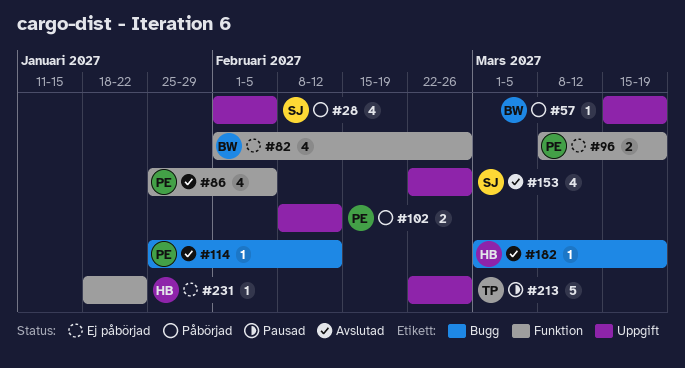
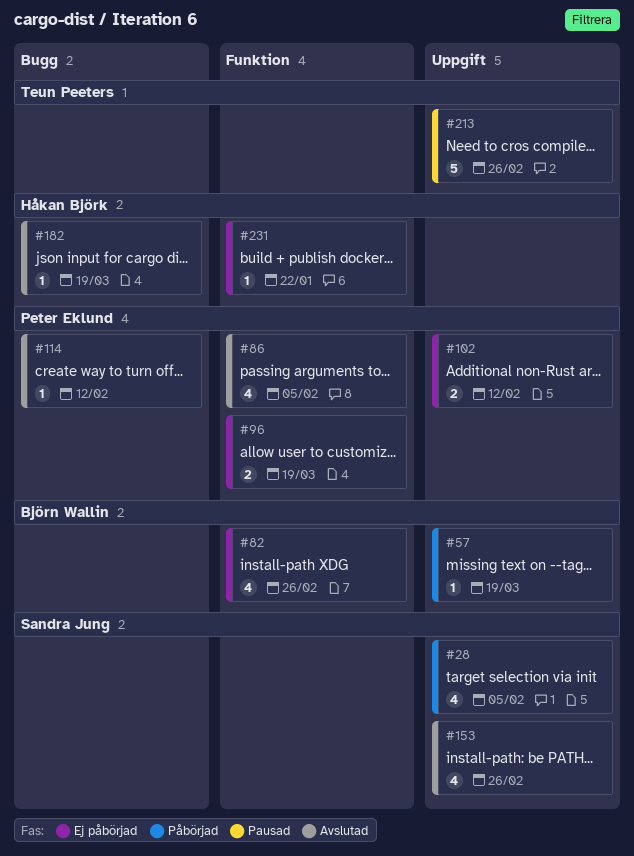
#102, status: Påbörjad -> Ej påbörjad

